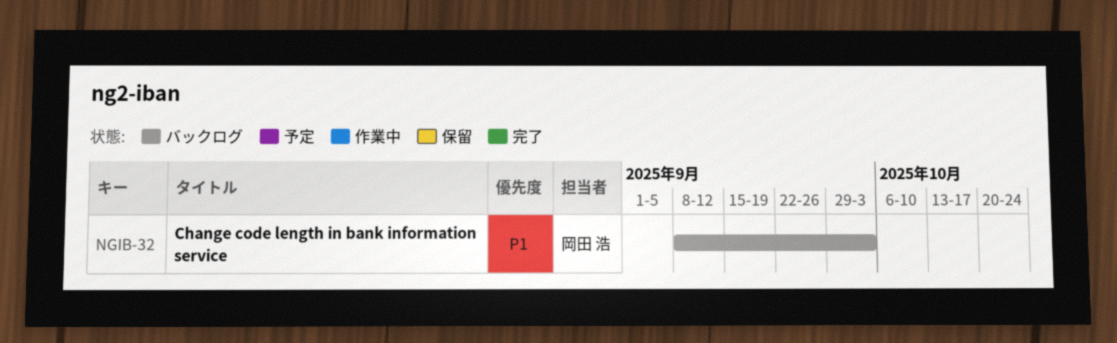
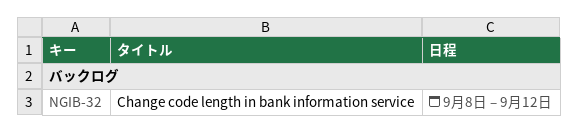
NGIB-32, due: Oct 3 -> Sep 12

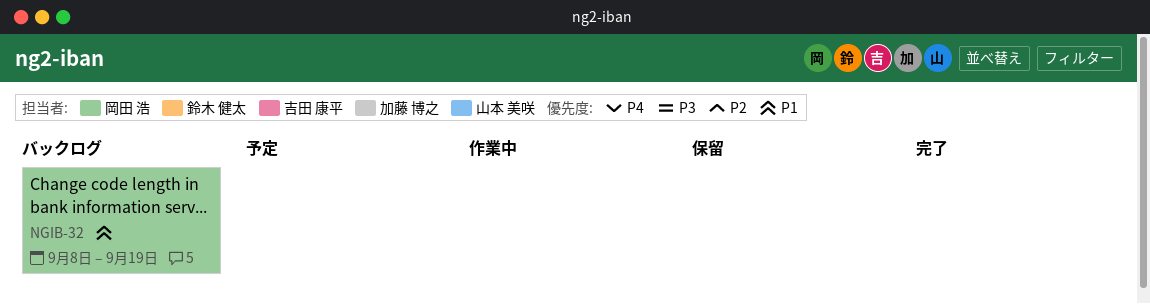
NGIB-32, due: Sep 12 -> Sep 19

